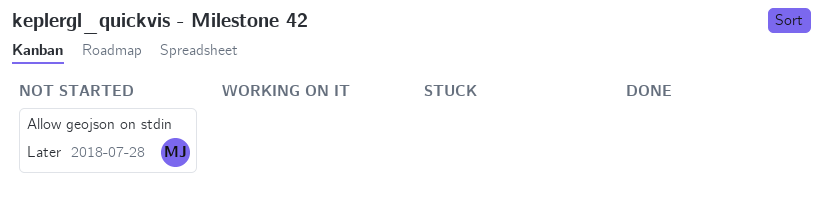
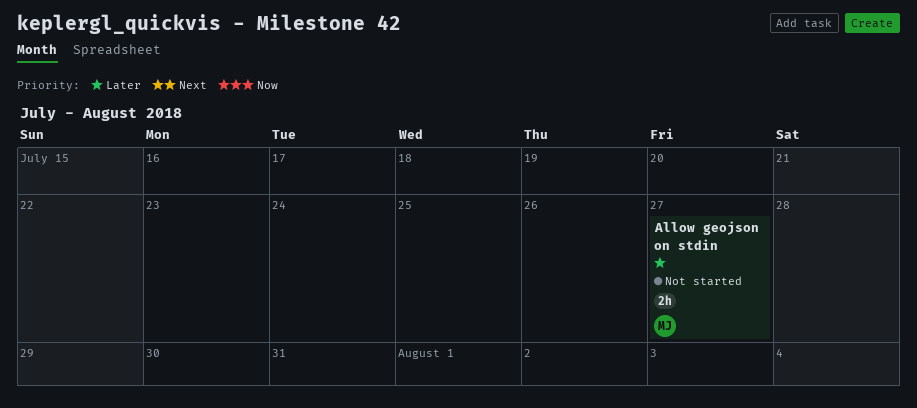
Allow geojson on stdin, due: Jul 28 -> Jul 27

